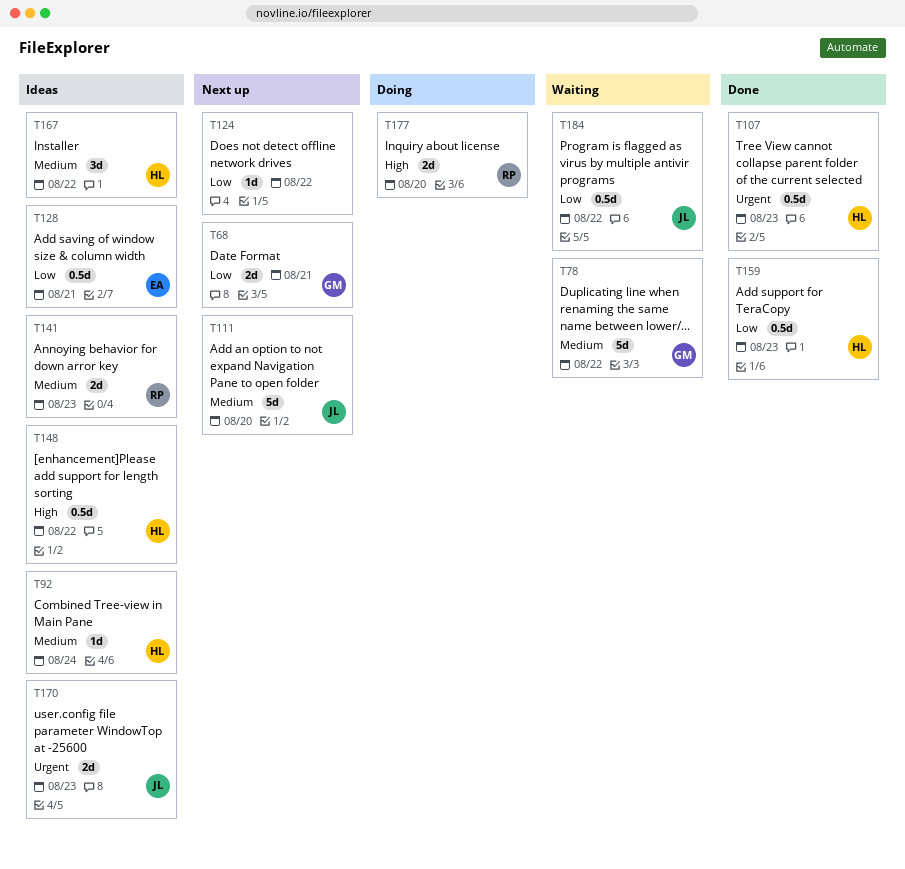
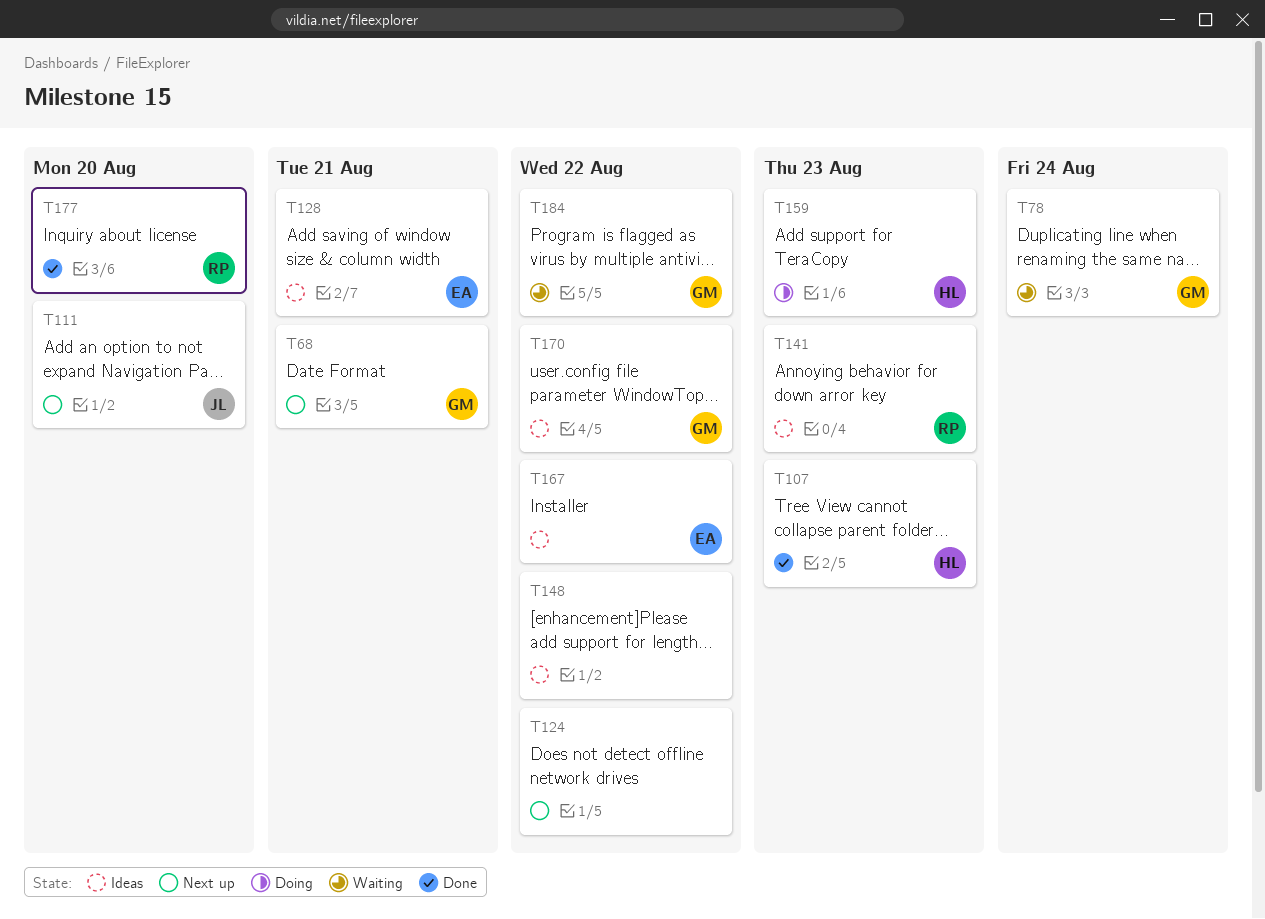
T78, due: Aug 22 -> Aug 24
T92: present -> none
T148, owner: HL -> none
T159, status: Done -> Doing
T167, owner: HL -> EA
T170, owner: JL -> GM
T170, due: Aug 23 -> Aug 22
T177, status: Doing -> Done
T184, owner: JL -> GM

